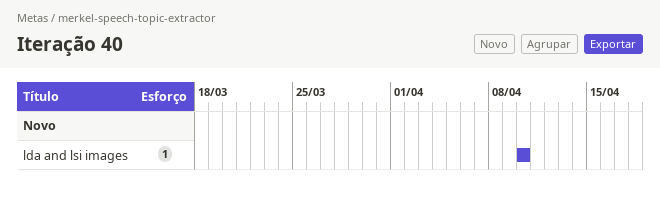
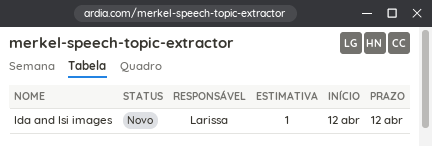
lda and lsi images, start: Apr 10 -> Apr 12
lda and lsi images, due: Apr 10 -> Apr 12

